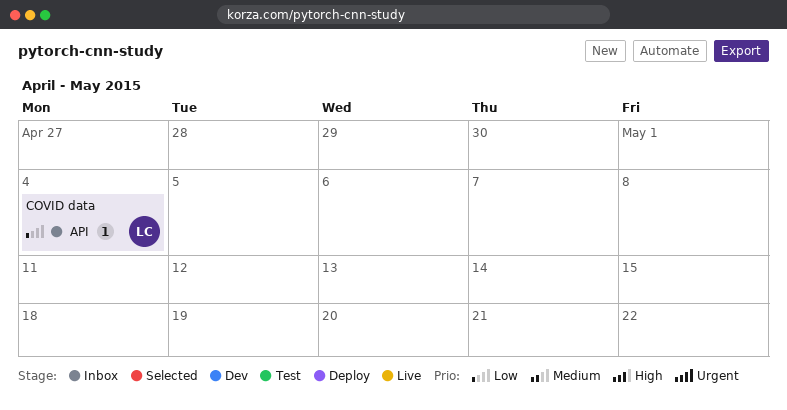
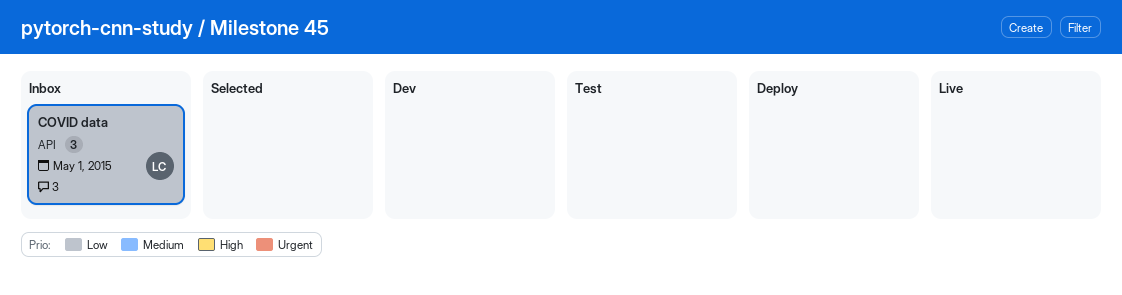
COVID data, estimate: 1 -> 3
COVID data, due: May 4 -> May 1

